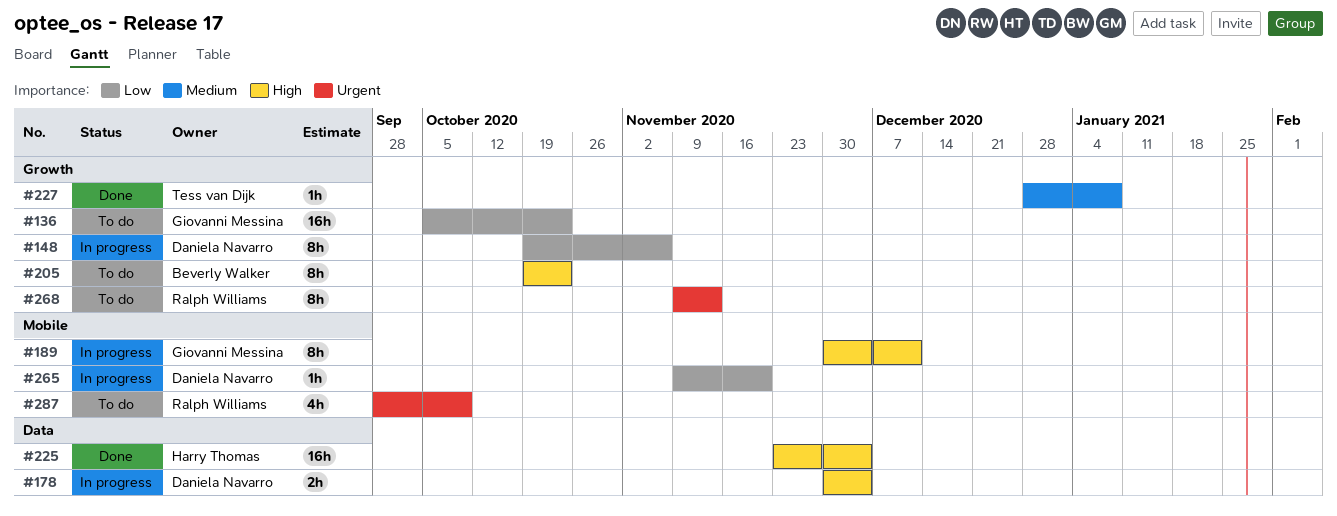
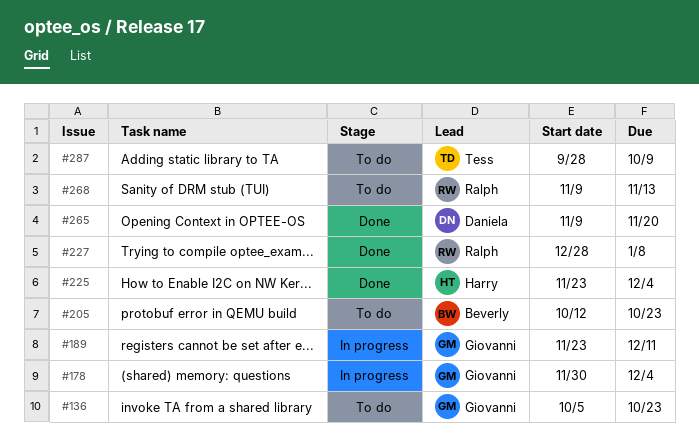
#148: present -> none
#178, owner: Daniela Navarro -> Giovanni Messina
#189, start: Nov 30 -> Nov 23
#205, start: Oct 19 -> Oct 12
#227, owner: Tess van Dijk -> Ralph Williams
#265, status: In progress -> Done
#287, owner: Ralph Williams -> Tess van Dijk

